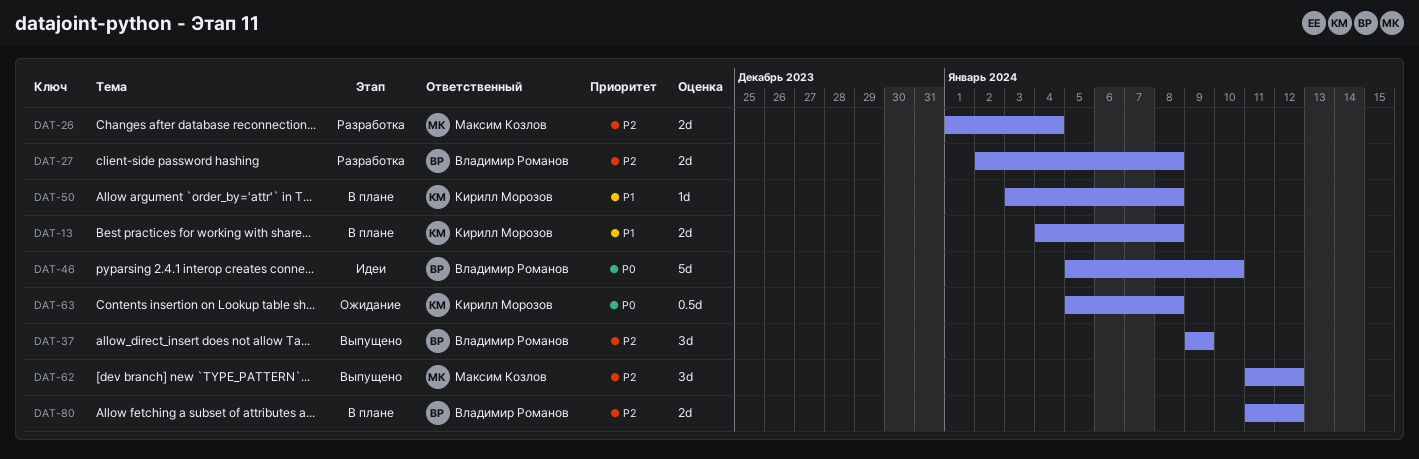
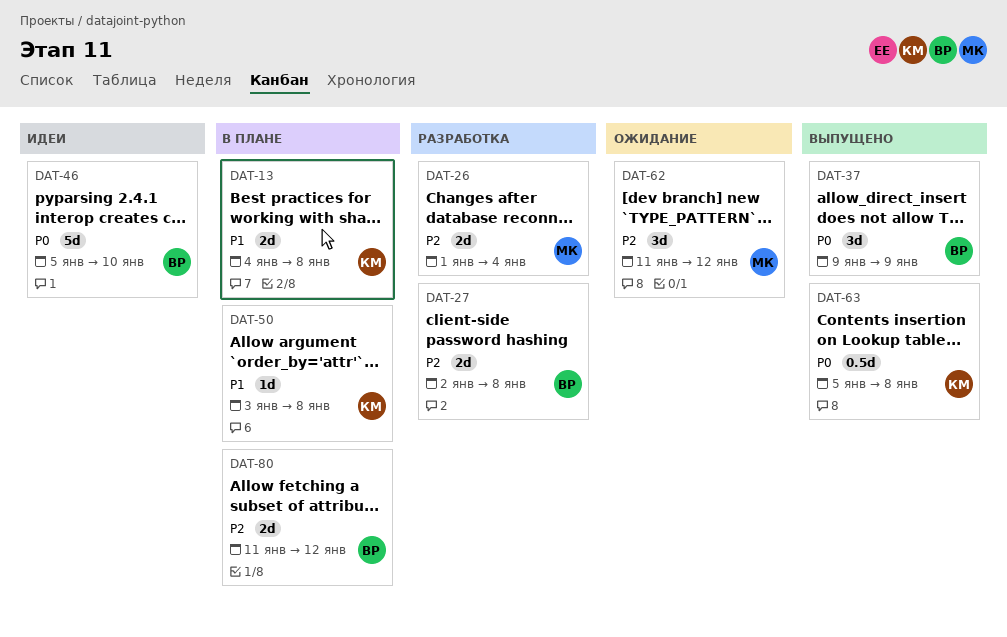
DAT-37, priority: P2 -> P0
DAT-62, status: Выпущено -> Ожидание
DAT-63, status: Ожидание -> Выпущено

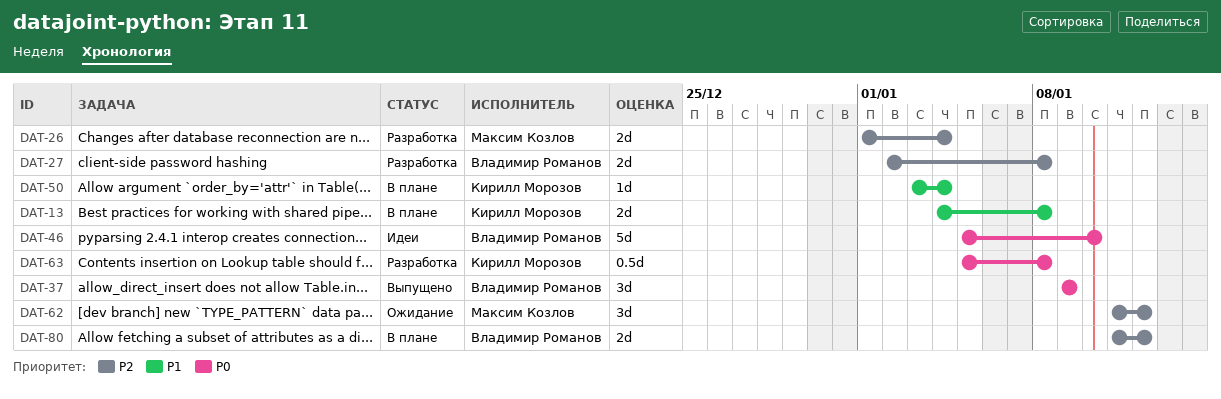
DAT-50, due: Jan 8 -> Jan 4
DAT-63, status: Выпущено -> Разработка

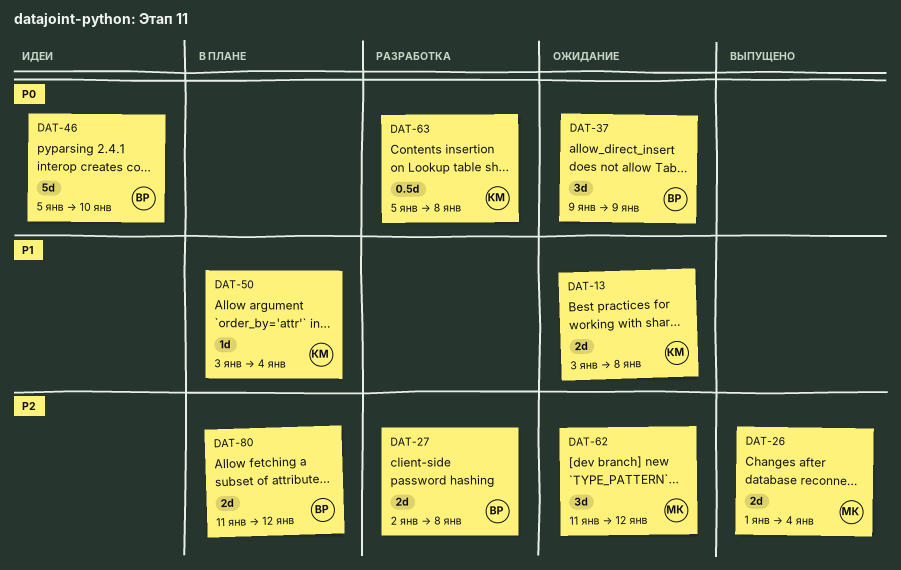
DAT-13, status: В плане -> Ожидание
DAT-13, start: Jan 4 -> Jan 3
DAT-26, status: Разработка -> Выпущено
DAT-37, status: Выпущено -> Ожидание

